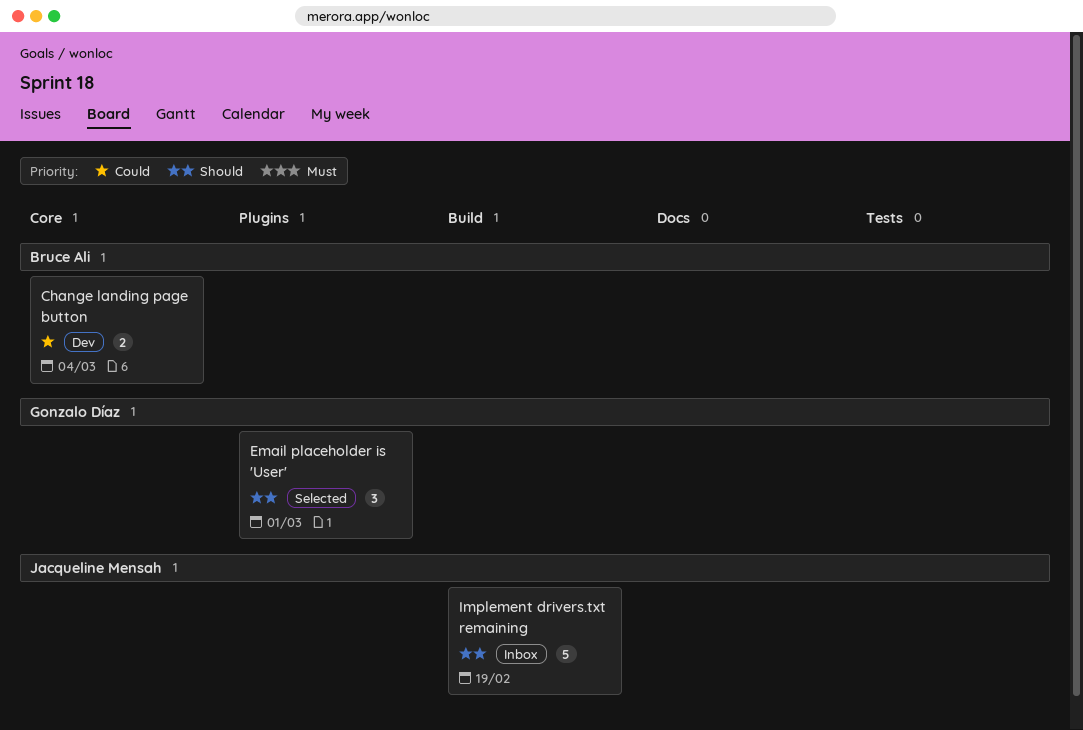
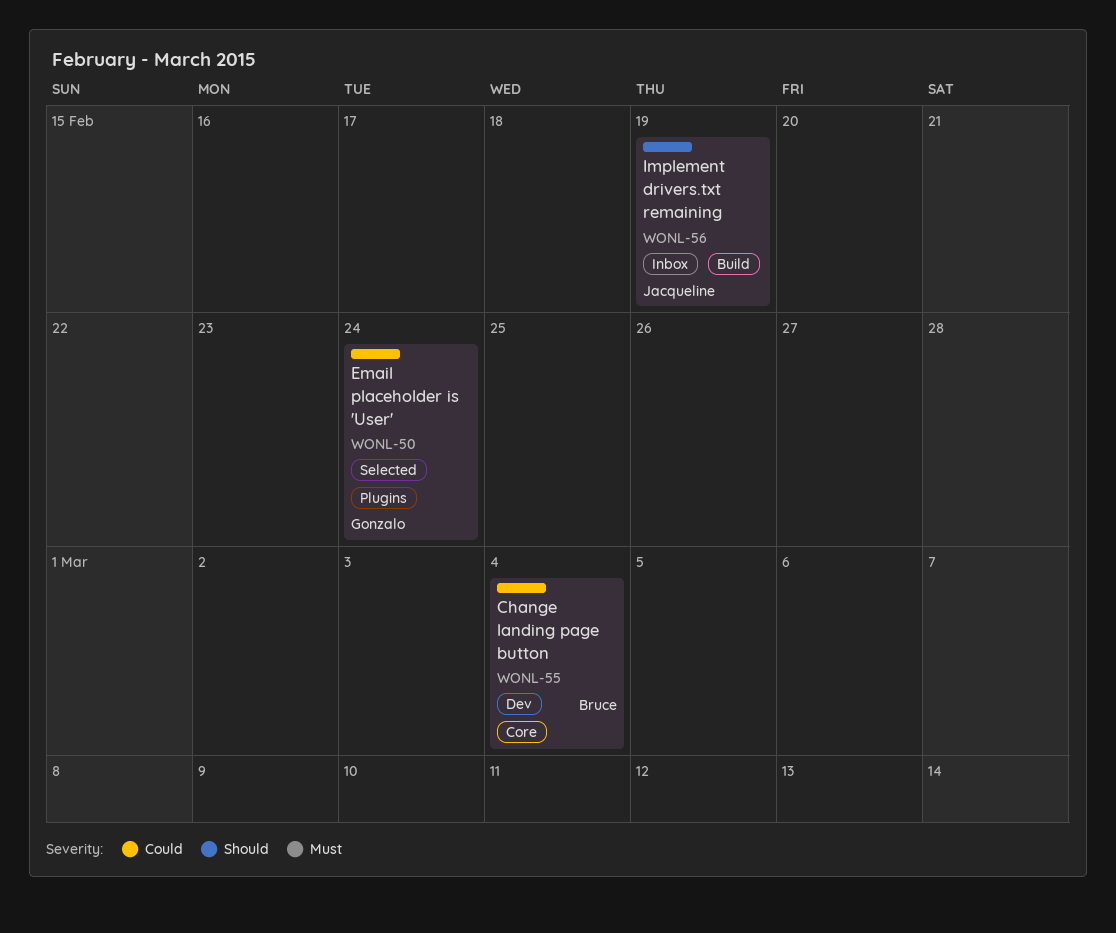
Email placeholder is 'User', priority: Should -> Could
Email placeholder is 'User', due: Mar 1 -> Feb 24

